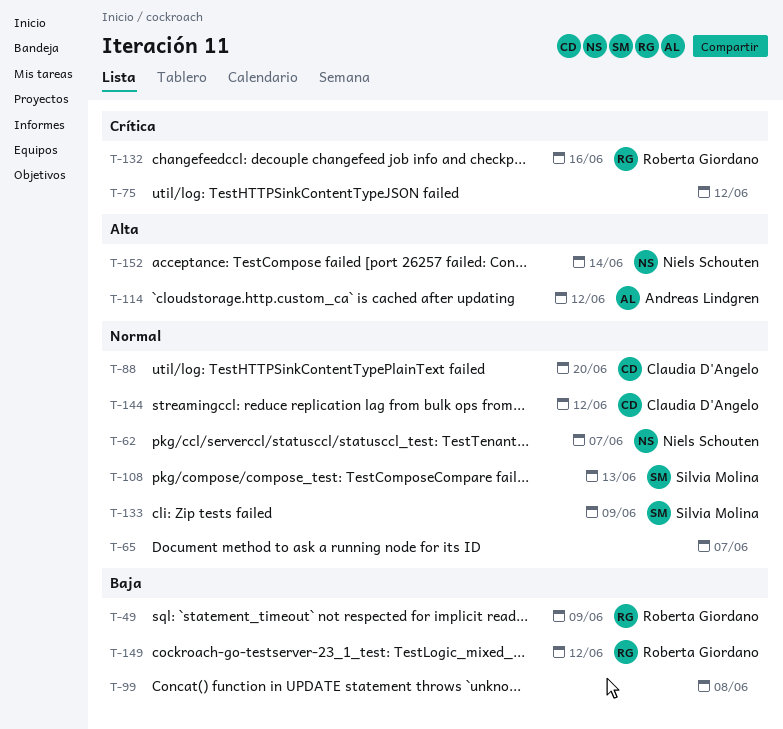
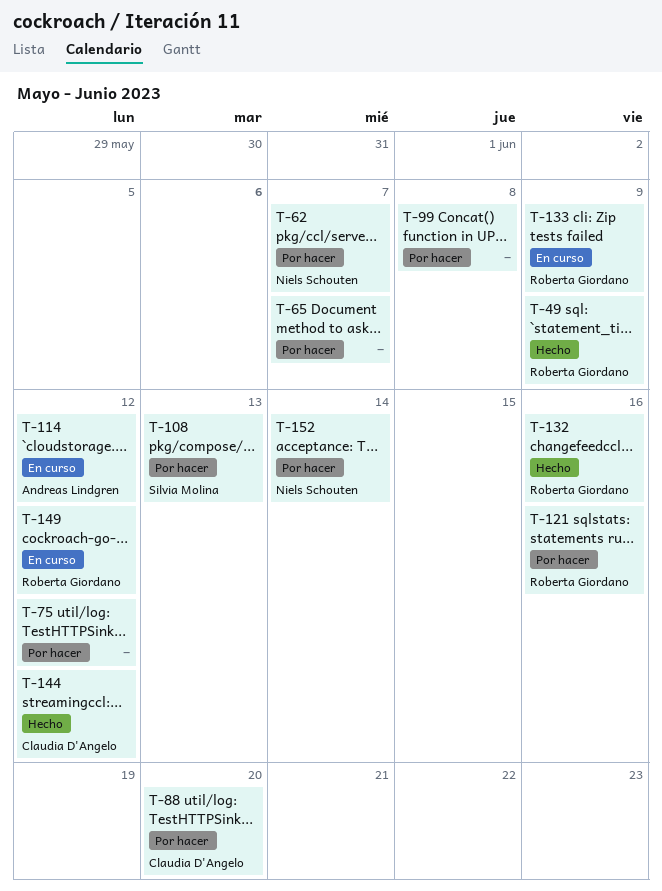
T-121: none -> present
T-133, owner: Silvia Molina -> Roberta Giordano

